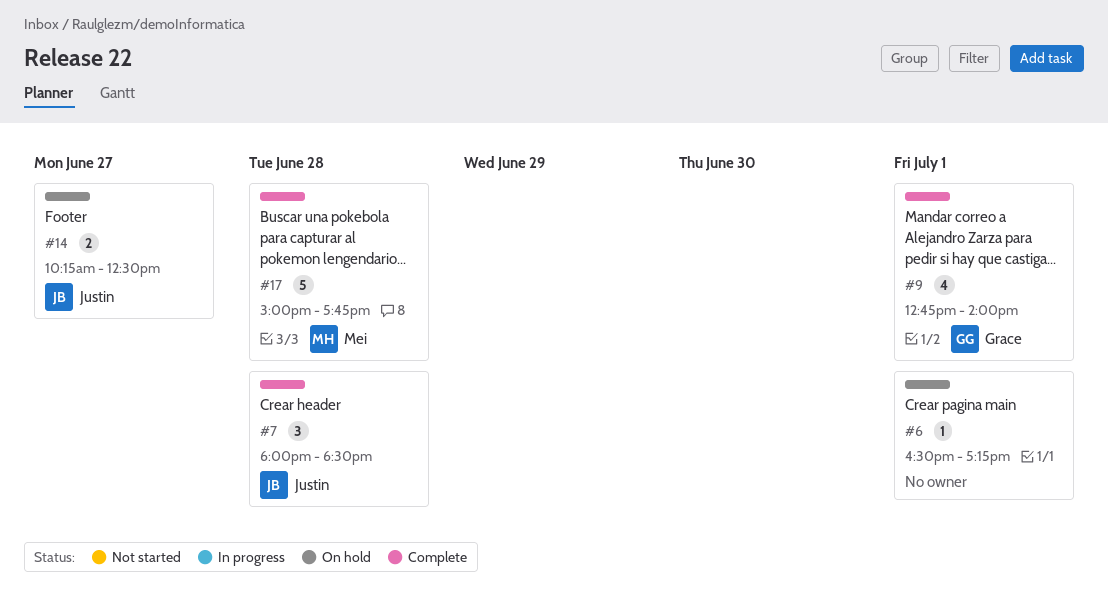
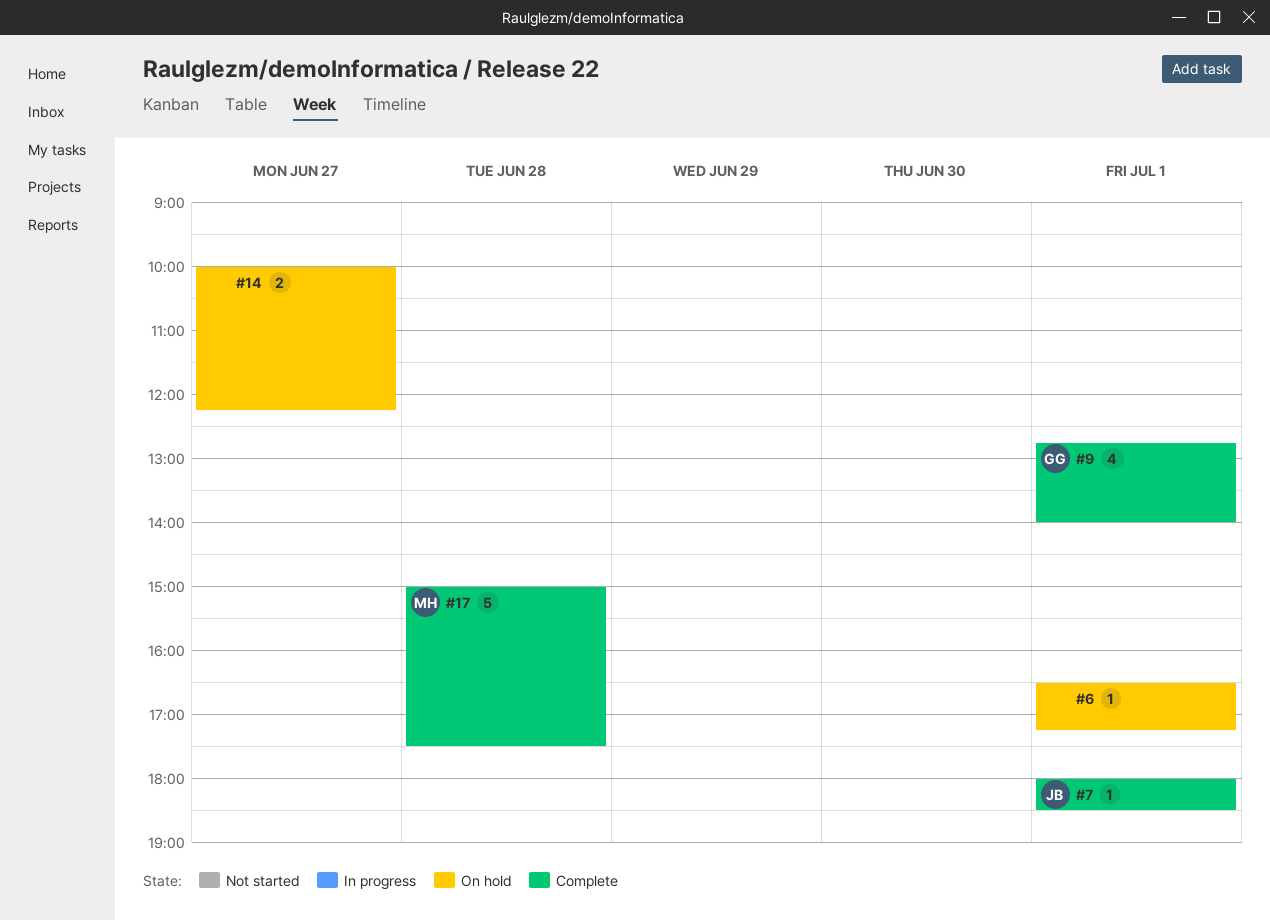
#7, estimate: 3 -> 1
#7, day: Jun 28 -> Jul 1
#14, owner: Justin -> none
#14, begins: 10:15 -> 10:00
#14, ends: 12:30 -> 12:15
#17, ends: 17:45 -> 17:30

